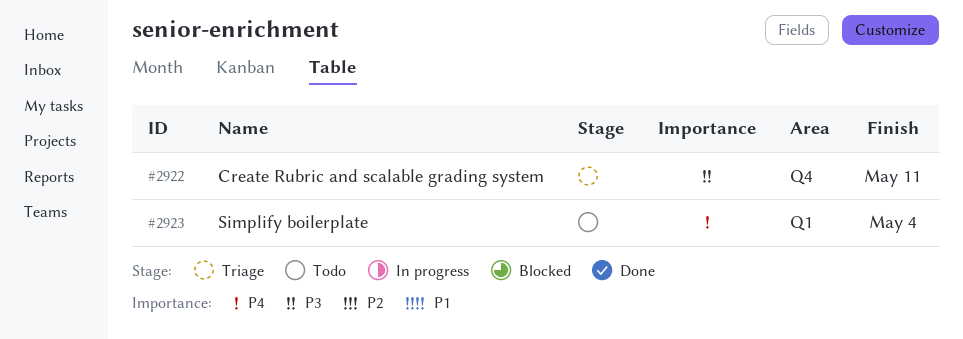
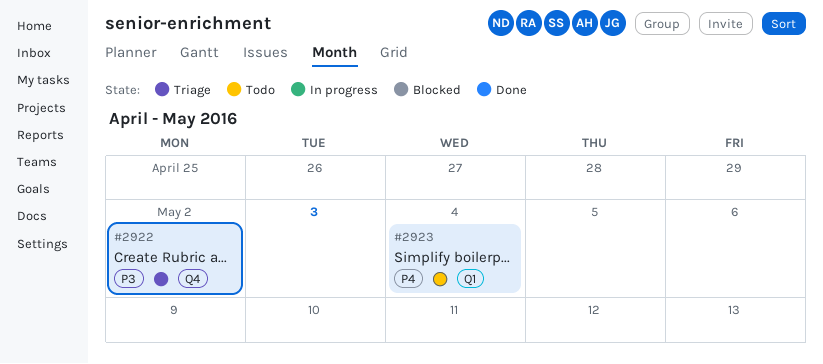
#2922, due: May 11 -> May 2

